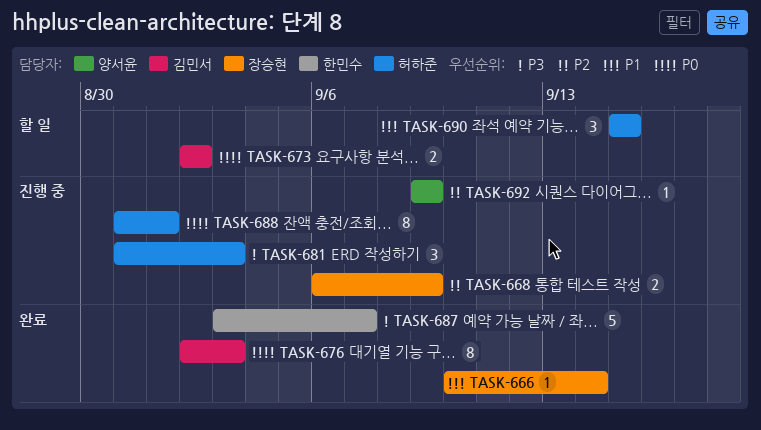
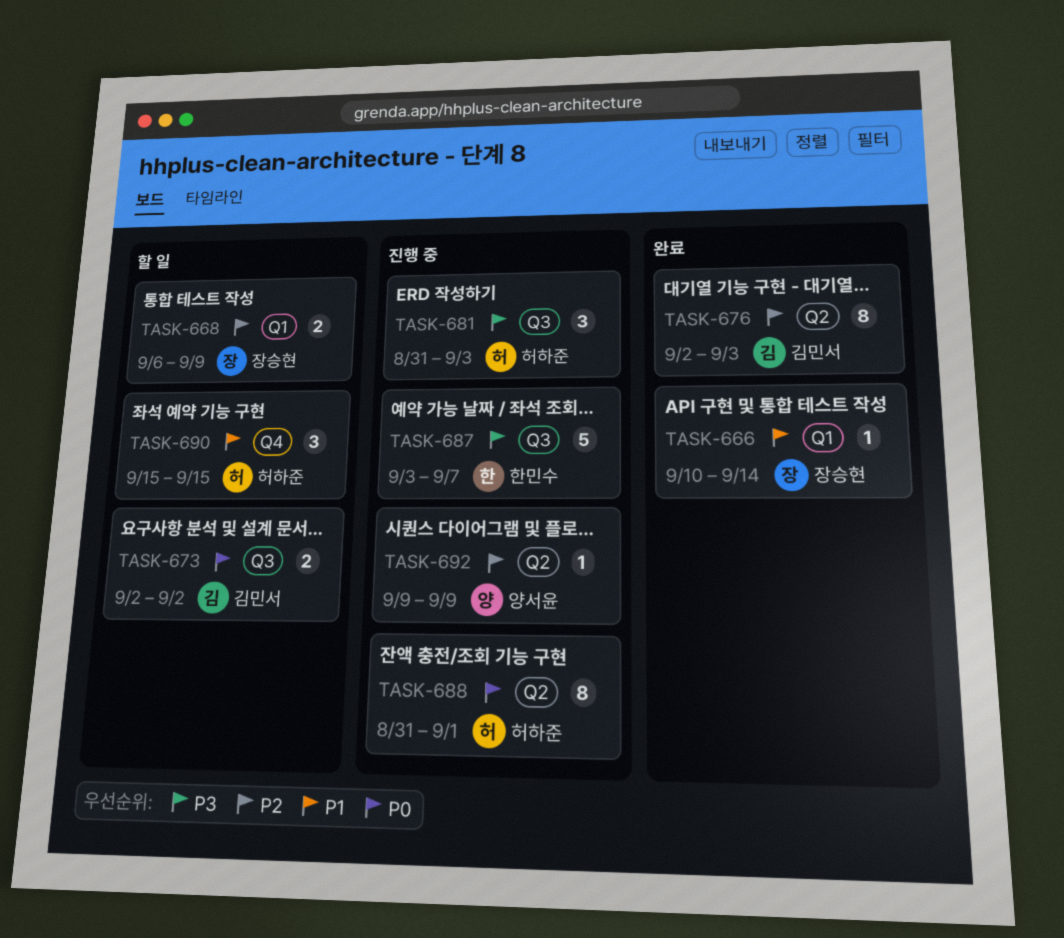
TASK-668, status: 진행 중 -> 할 일
TASK-676, priority: P0 -> P2
TASK-687, status: 완료 -> 진행 중

